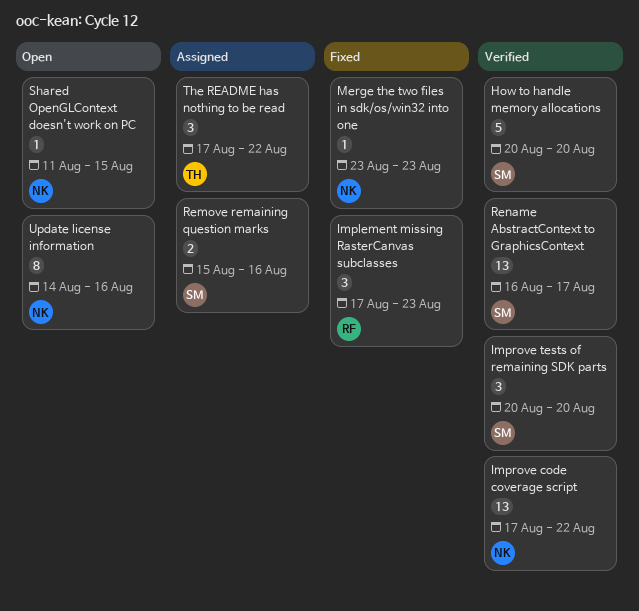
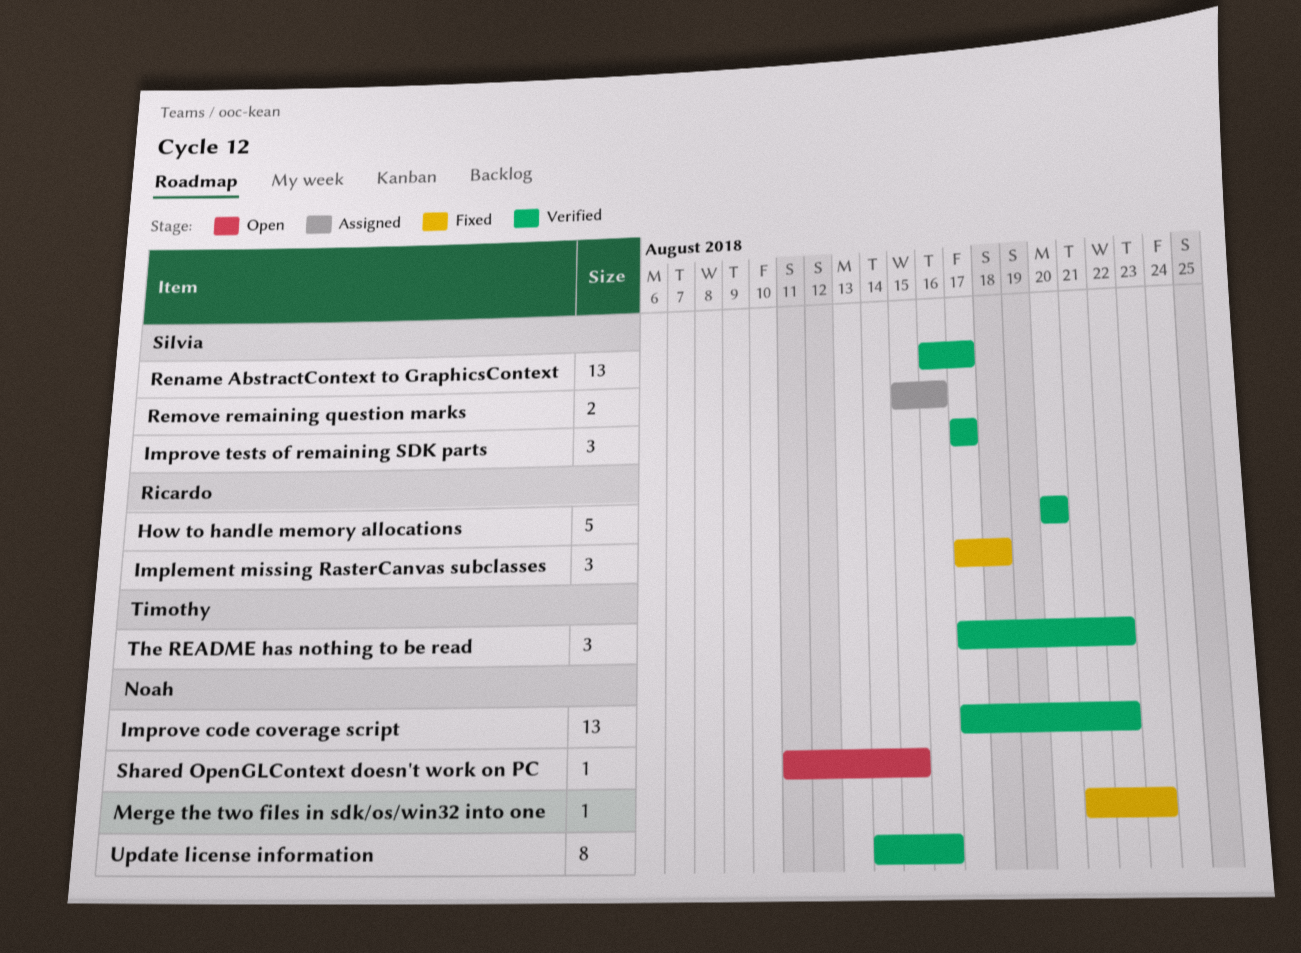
How to handle memory allocations, owner: Silvia -> Ricardo
Implement missing RasterCanvas subclasses, due: Aug 23 -> Aug 18
Improve tests of remaining SDK parts, start: Aug 20 -> Aug 17
Improve tests of remaining SDK parts, due: Aug 20 -> Aug 17
Merge the two files in sdk/os/win32 into one, start: Aug 23 -> Aug 21
The README has nothing to be read, status: Assigned -> Verified
Update license information, status: Open -> Verified

